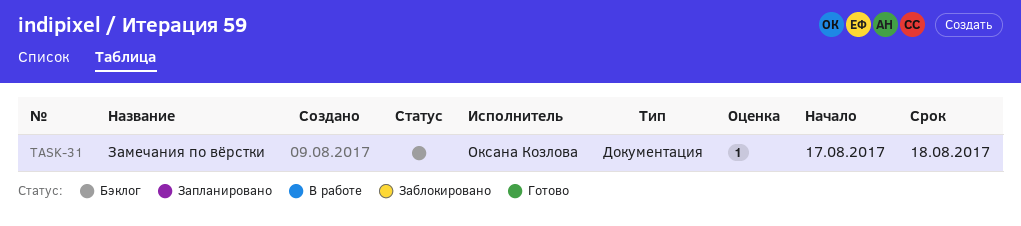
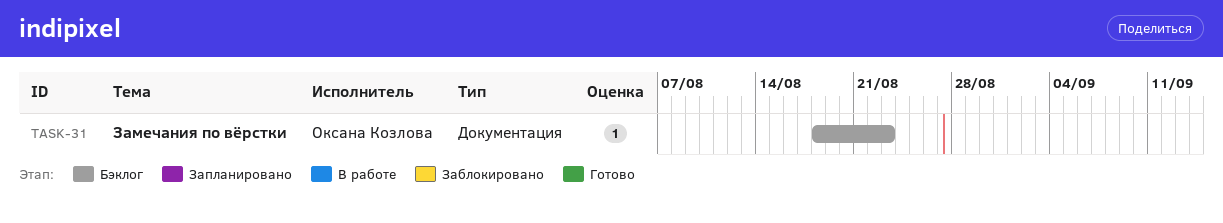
TASK-31, start: Aug 17 -> Aug 18
TASK-31, due: Aug 18 -> Aug 23

